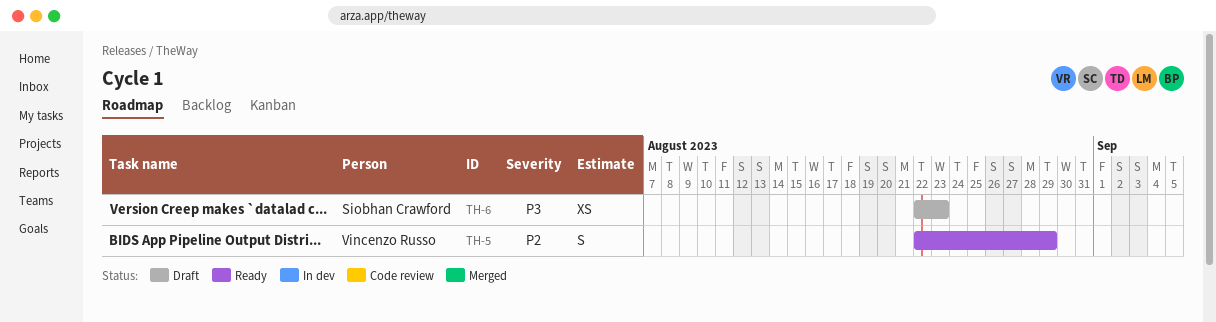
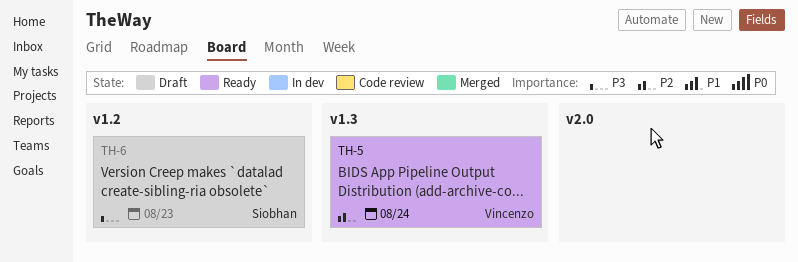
TH-5, due: Aug 29 -> Aug 24

